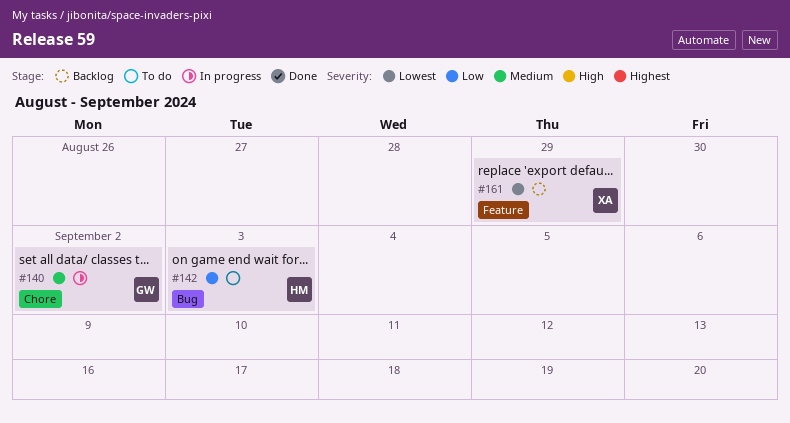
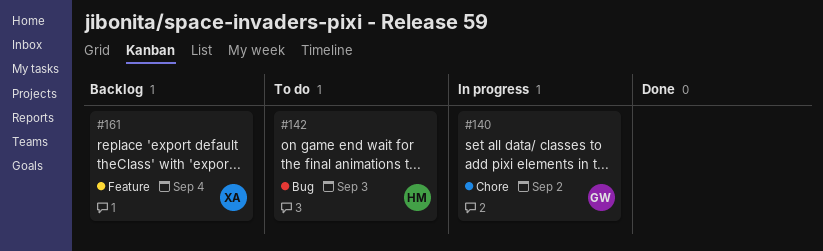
#161, due: Aug 29 -> Sep 4

